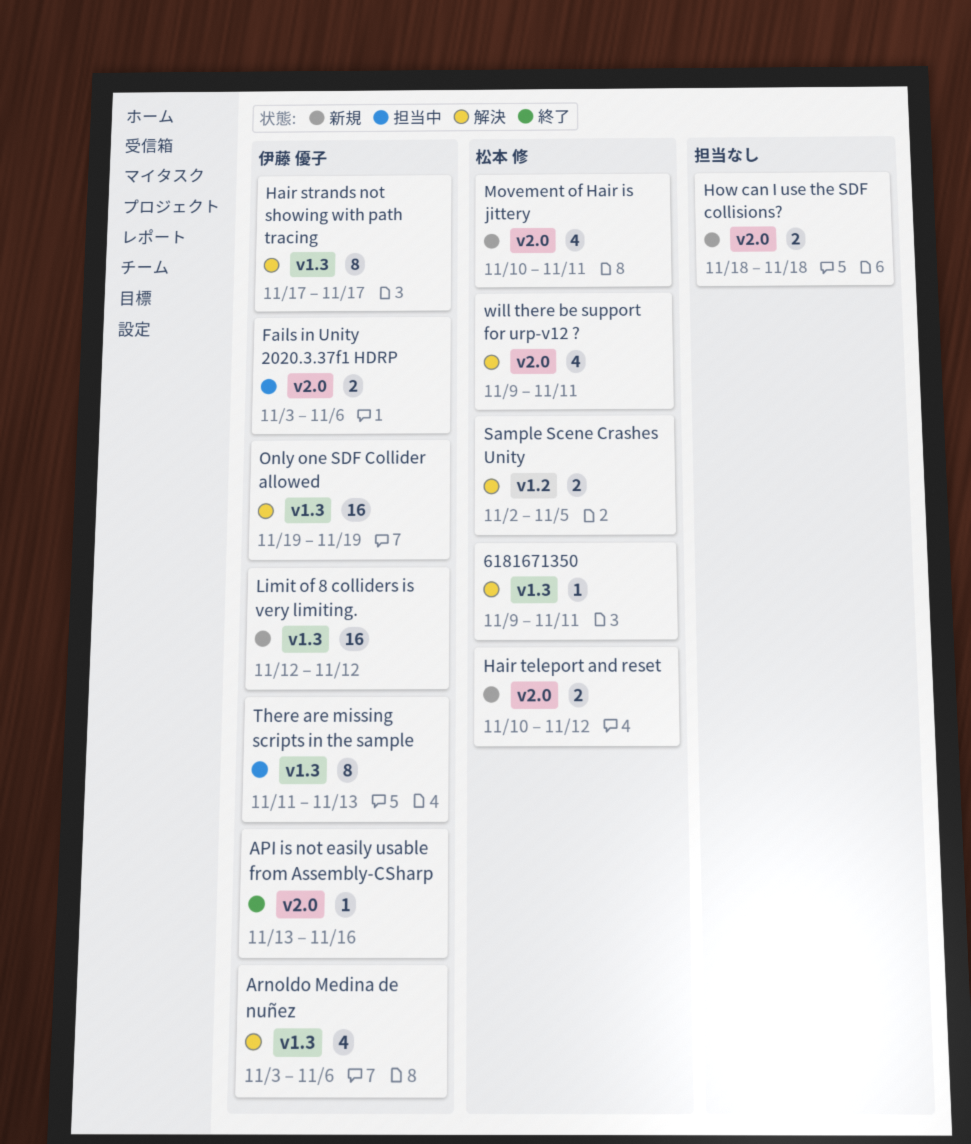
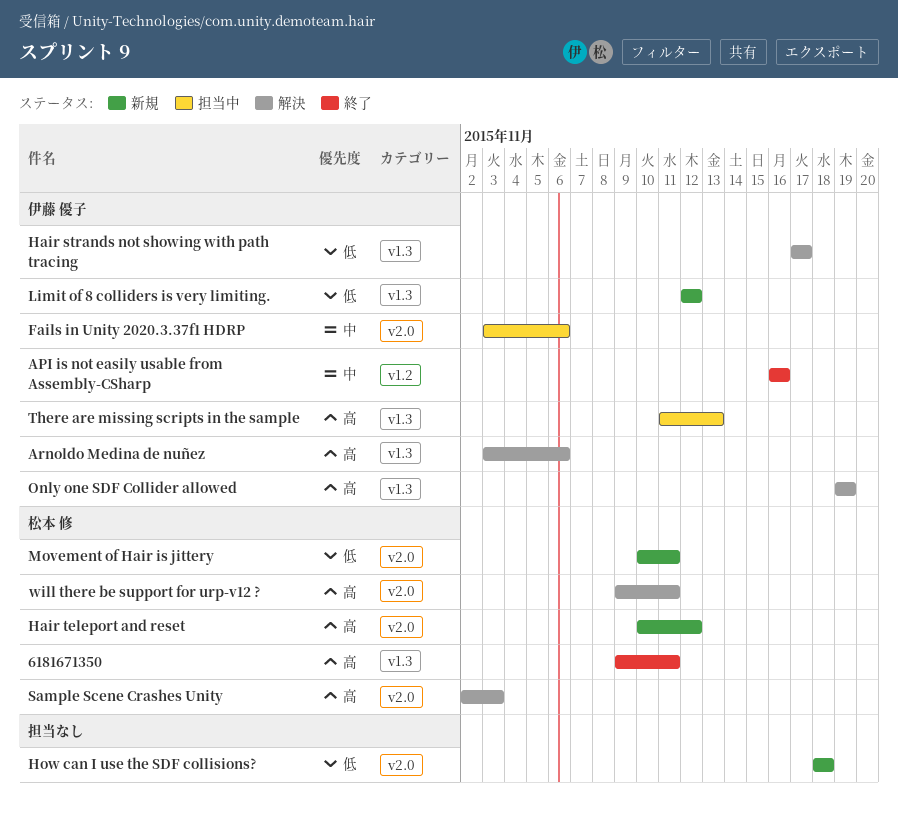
6181671350, status: 解決 -> 終了
API is not easily usable from Assembly-CSharp, label: v2.0 -> v1.2
API is not easily usable from Assembly-CSharp, start: Nov 13 -> Nov 16
Sample Scene Crashes Unity, label: v1.2 -> v2.0
Sample Scene Crashes Unity, due: Nov 5 -> Nov 3

